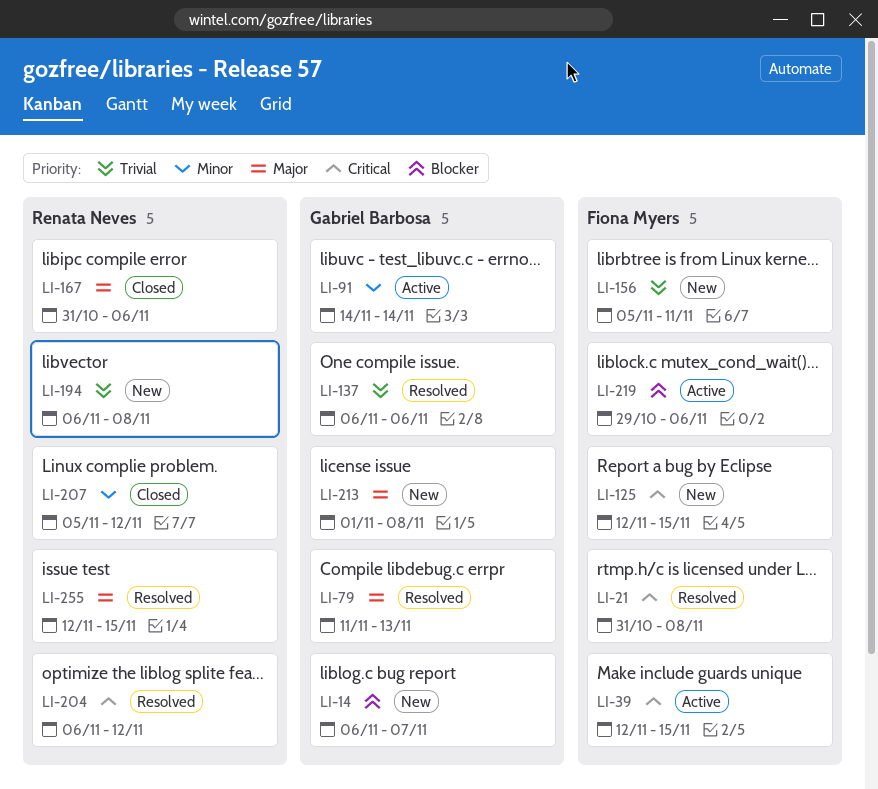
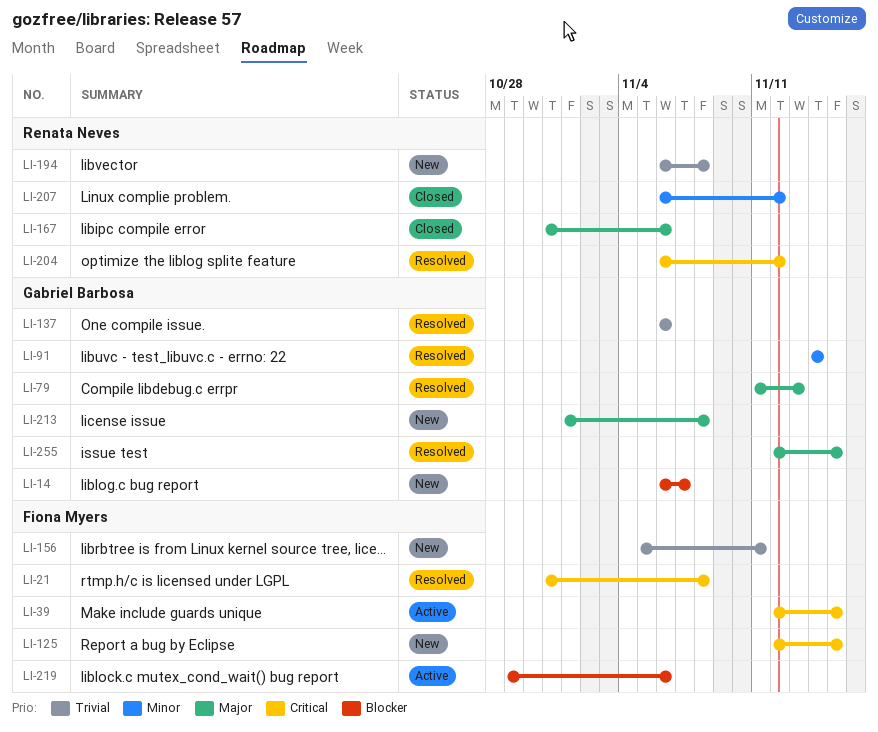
LI-91, status: Active -> Resolved
LI-207, start: Nov 5 -> Nov 6
LI-255, owner: Renata Neves -> Gabriel Barbosa

